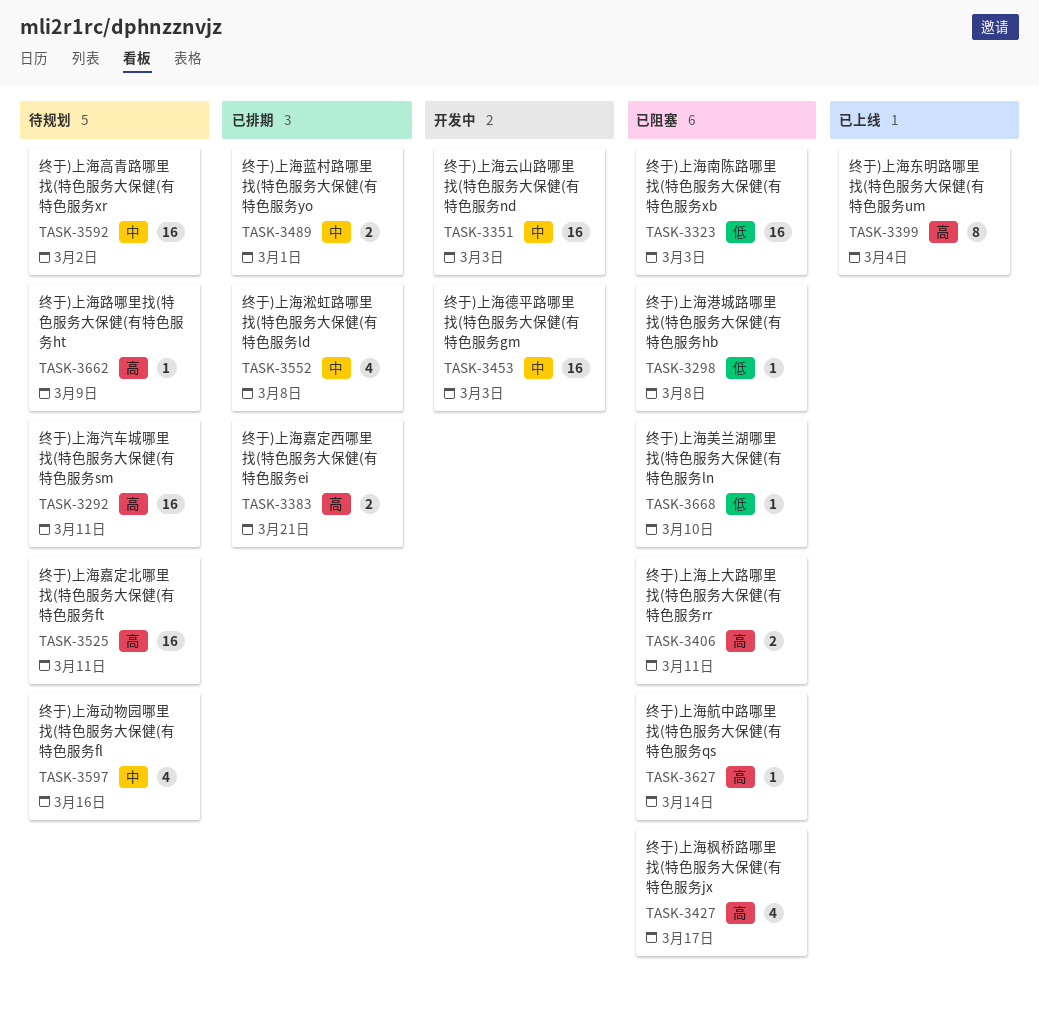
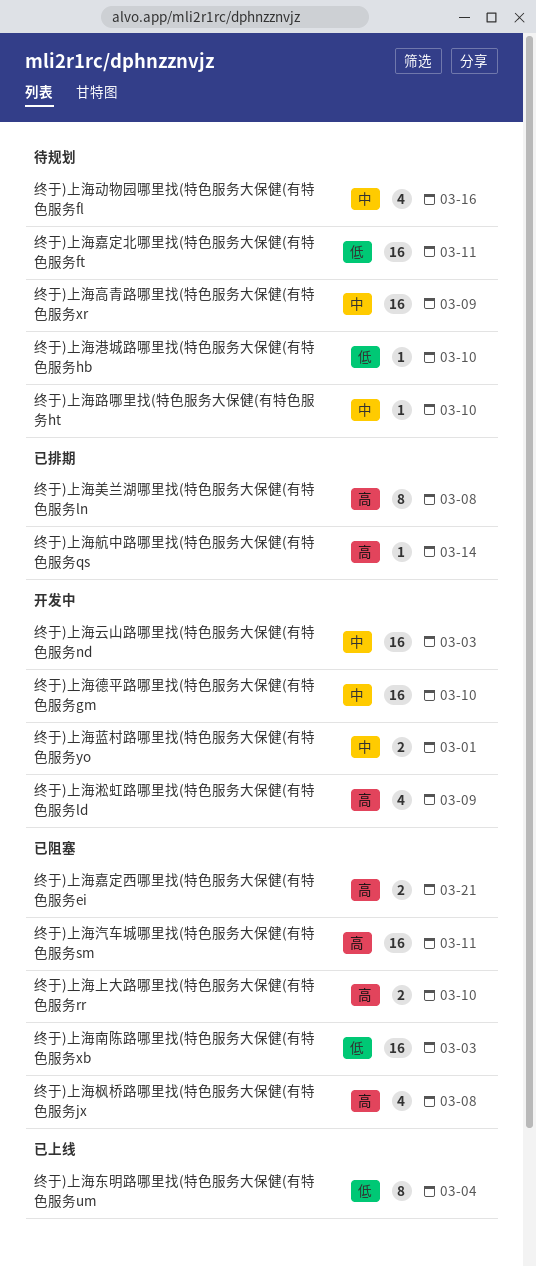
终于)上海上大路哪里找(特色服务大保健(有特色服务rr, due: Mar 11 -> Mar 10
终于)上海东明路哪里找(特色服务大保健(有特色服务um, priority: 高 -> 低
终于)上海嘉定北哪里找(特色服务大保健(有特色服务ft, priority: 高 -> 低
终于)上海嘉定西哪里找(特色服务大保健(有特色服务ei, status: 已排期 -> 已阻塞
终于)上海德平路哪里找(特色服务大保健(有特色服务gm, due: Mar 3 -> Mar 10
终于)上海枫桥路哪里找(特色服务大保健(有特色服务jx, due: Mar 17 -> Mar 8
终于)上海汽车城哪里找(特色服务大保健(有特色服务sm, status: 待规划 -> 已阻塞
终于)上海淞虹路哪里找(特色服务大保健(有特色服务ld, status: 已排期 -> 开发中
终于)上海淞虹路哪里找(特色服务大保健(有特色服务ld, priority: 中 -> 高
终于)上海淞虹路哪里找(特色服务大保健(有特色服务ld, due: Mar 8 -> Mar 9
终于)上海港城路哪里找(特色服务大保健(有特色服务hb, status: 已阻塞 -> 待规划
终于)上海港城路哪里找(特色服务大保健(有特色服务hb, due: Mar 8 -> Mar 10
终于)上海美兰湖哪里找(特色服务大保健(有特色服务ln, status: 已阻塞 -> 已排期
终于)上海美兰湖哪里找(特色服务大保健(有特色服务ln, priority: 低 -> 高
终于)上海美兰湖哪里找(特色服务大保健(有特色服务ln, estimate: 1 -> 8
终于)上海美兰湖哪里找(特色服务大保健(有特色服务ln, due: Mar 10 -> Mar 8
终于)上海航中路哪里找(特色服务大保健(有特色服务qs, status: 已阻塞 -> 已排期
终于)上海蓝村路哪里找(特色服务大保健(有特色服务yo, status: 已排期 -> 开发中
终于)上海路哪里找(特色服务大保健(有特色服务ht, priority: 高 -> 中
终于)上海路哪里找(特色服务大保健(有特色服务ht, due: Mar 9 -> Mar 10
终于)上海高青路哪里找(特色服务大保健(有特色服务xr, due: Mar 2 -> Mar 9

